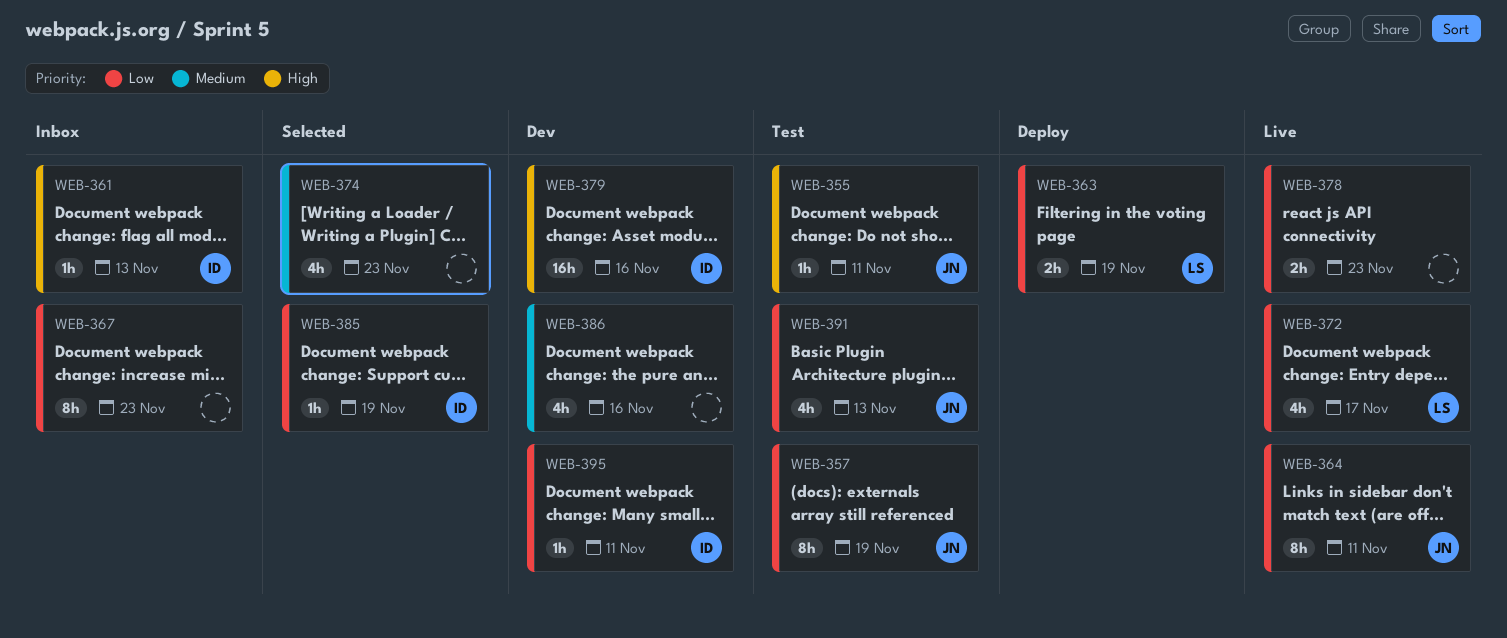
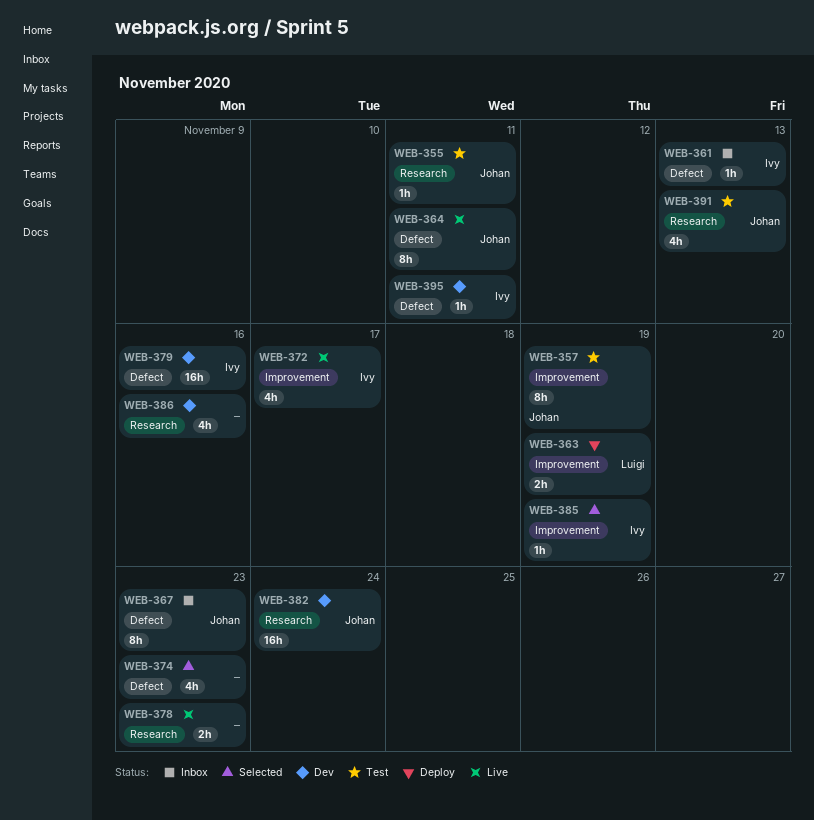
WEB-367, owner: none -> Johan
WEB-372, owner: Luigi -> Ivy
WEB-382: none -> present

